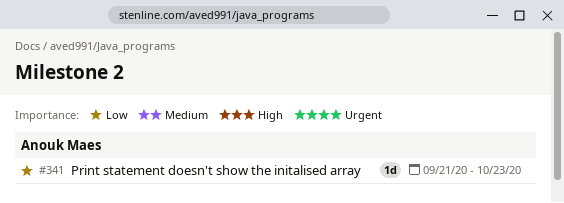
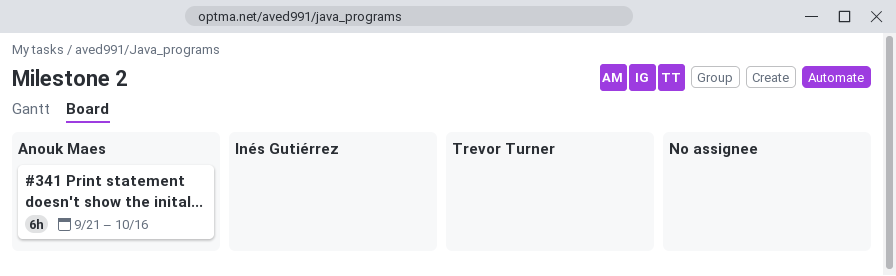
#341, estimate: 1d -> 6h
#341, due: Oct 23 -> Oct 16

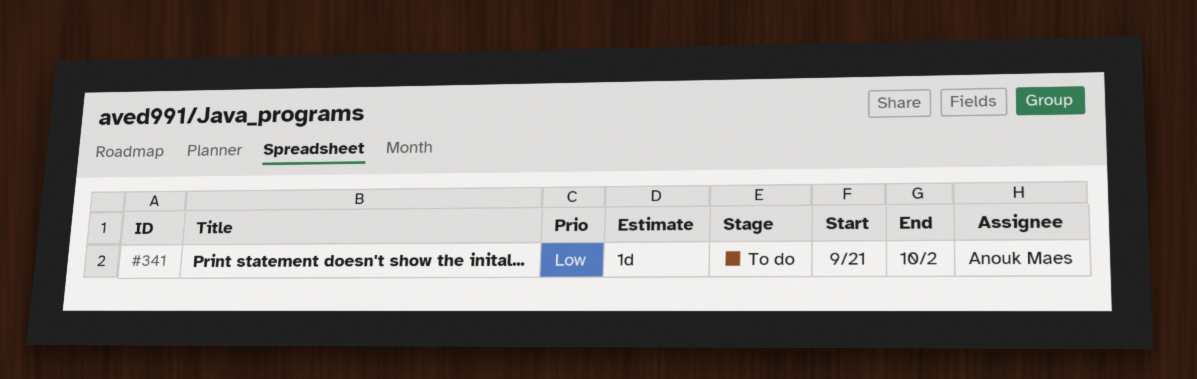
#341, estimate: 6h -> 1d
#341, due: Oct 16 -> Oct 2

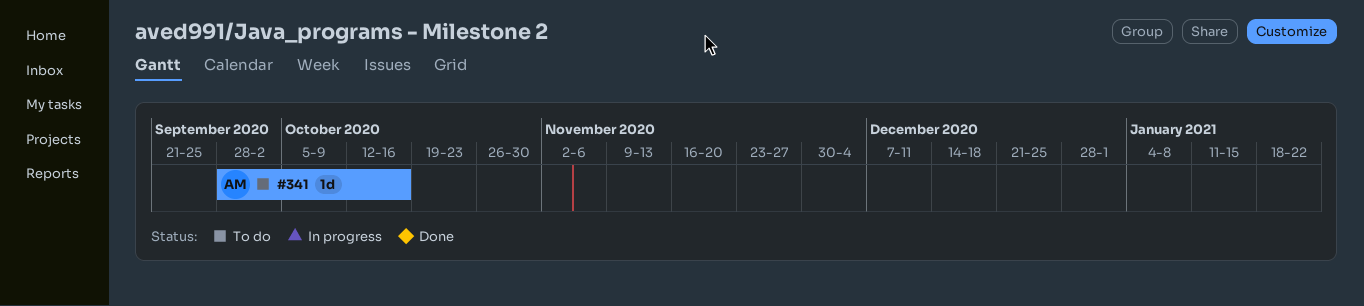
#341, start: Sep 21 -> Sep 28
#341, due: Oct 2 -> Oct 16

